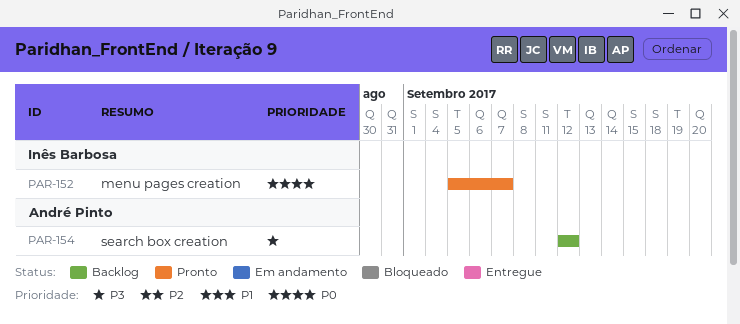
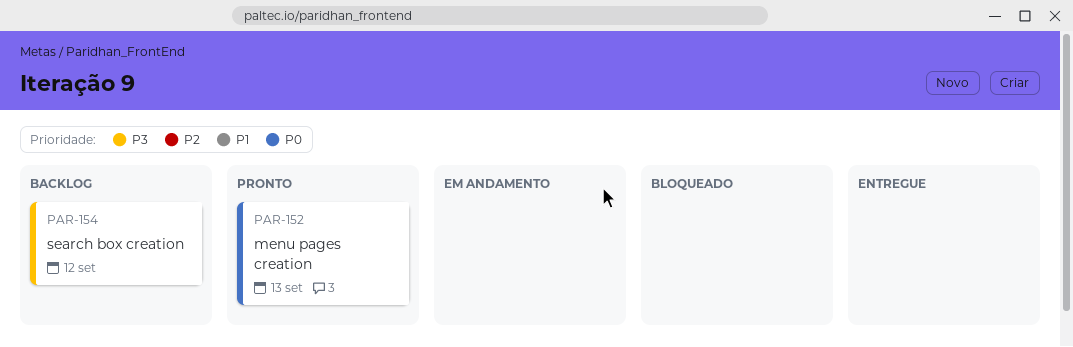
PAR-152, due: Sep 7 -> Sep 13

